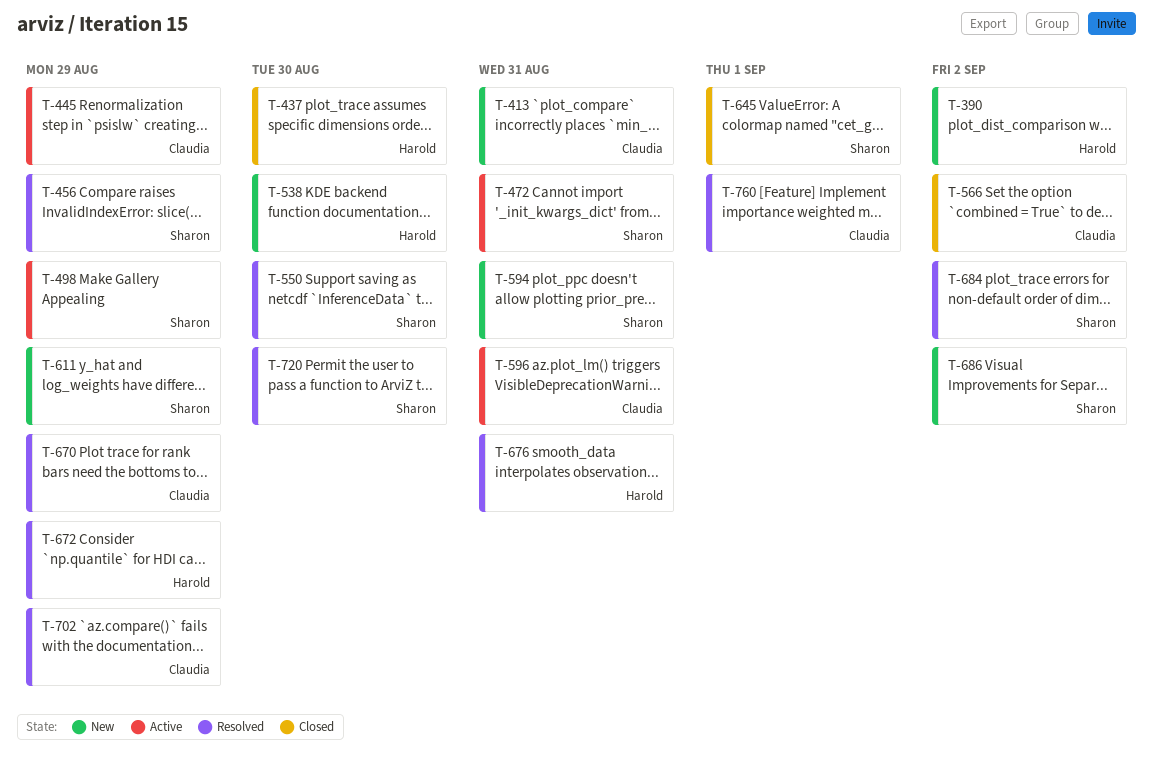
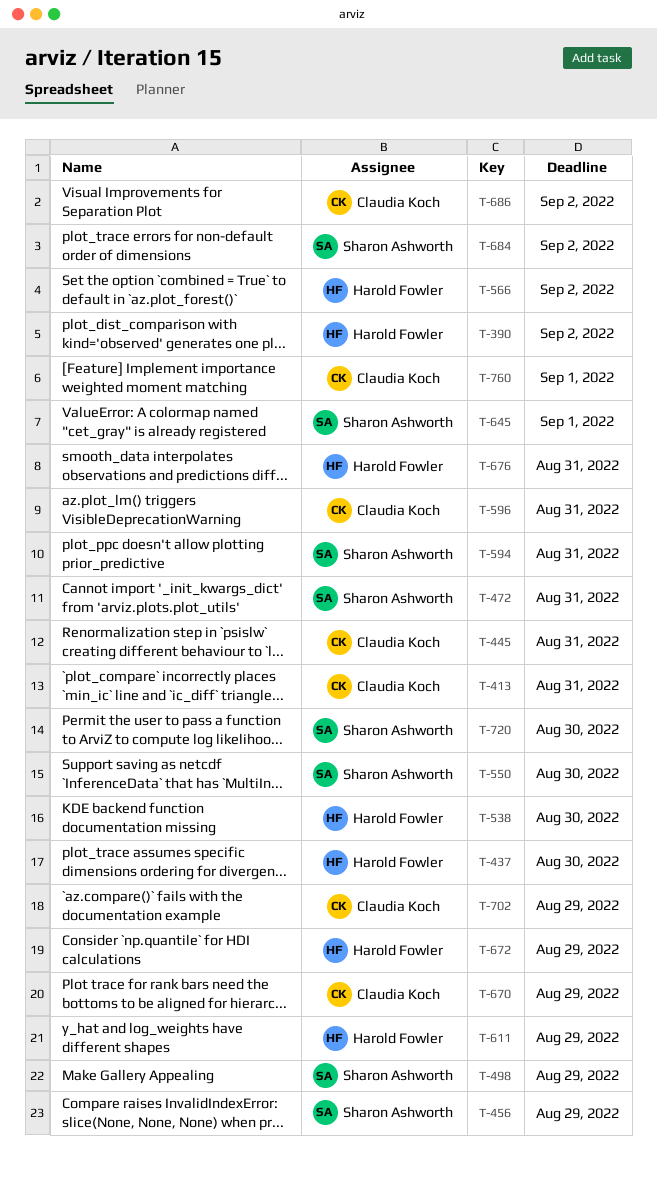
T-445, due: Aug 29 -> Aug 31
T-566, owner: Claudia Koch -> Harold Fowler
T-611, owner: Sharon Ashworth -> Harold Fowler
T-686, owner: Sharon Ashworth -> Claudia Koch

